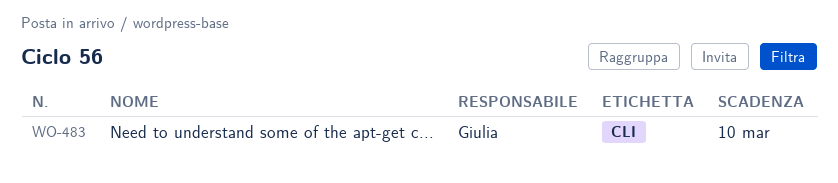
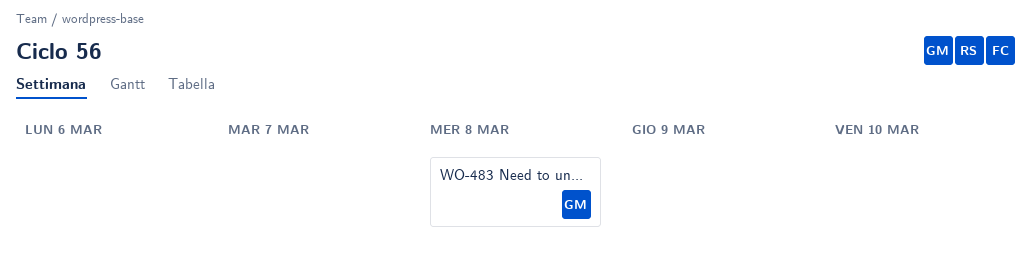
WO-483, due: Mar 10 -> Mar 8

